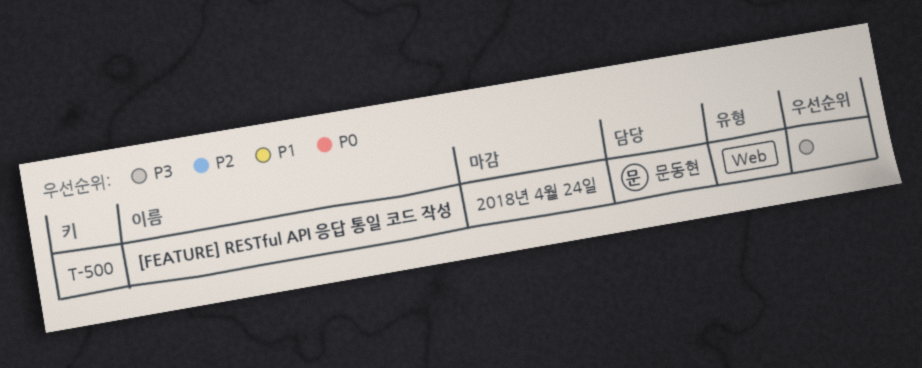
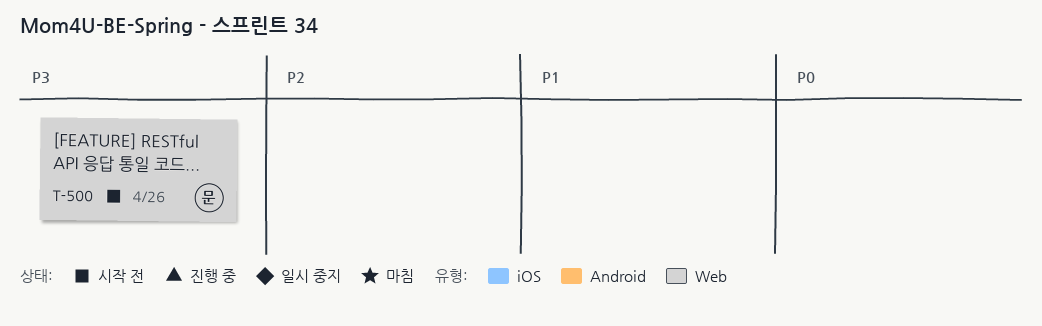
T-500, due: Apr 24 -> Apr 26

